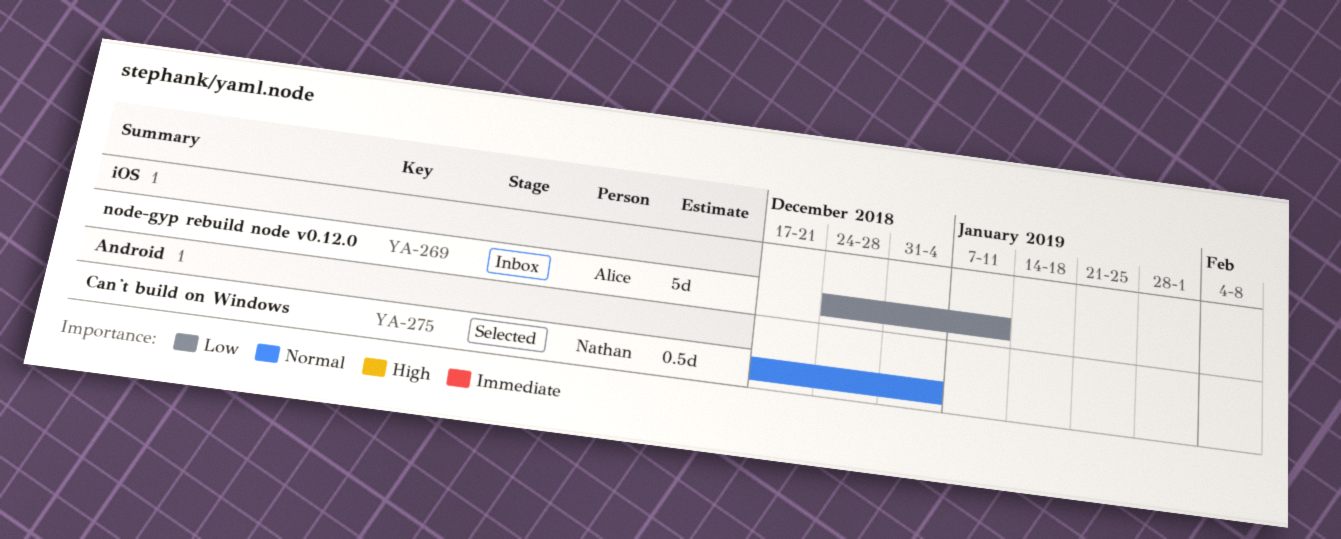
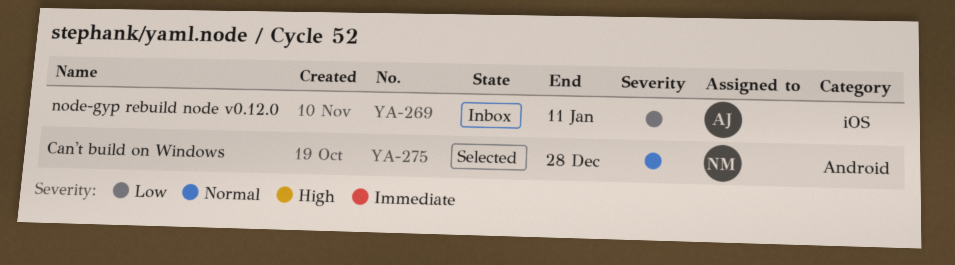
YA-275, due: Jan 4 -> Dec 28

